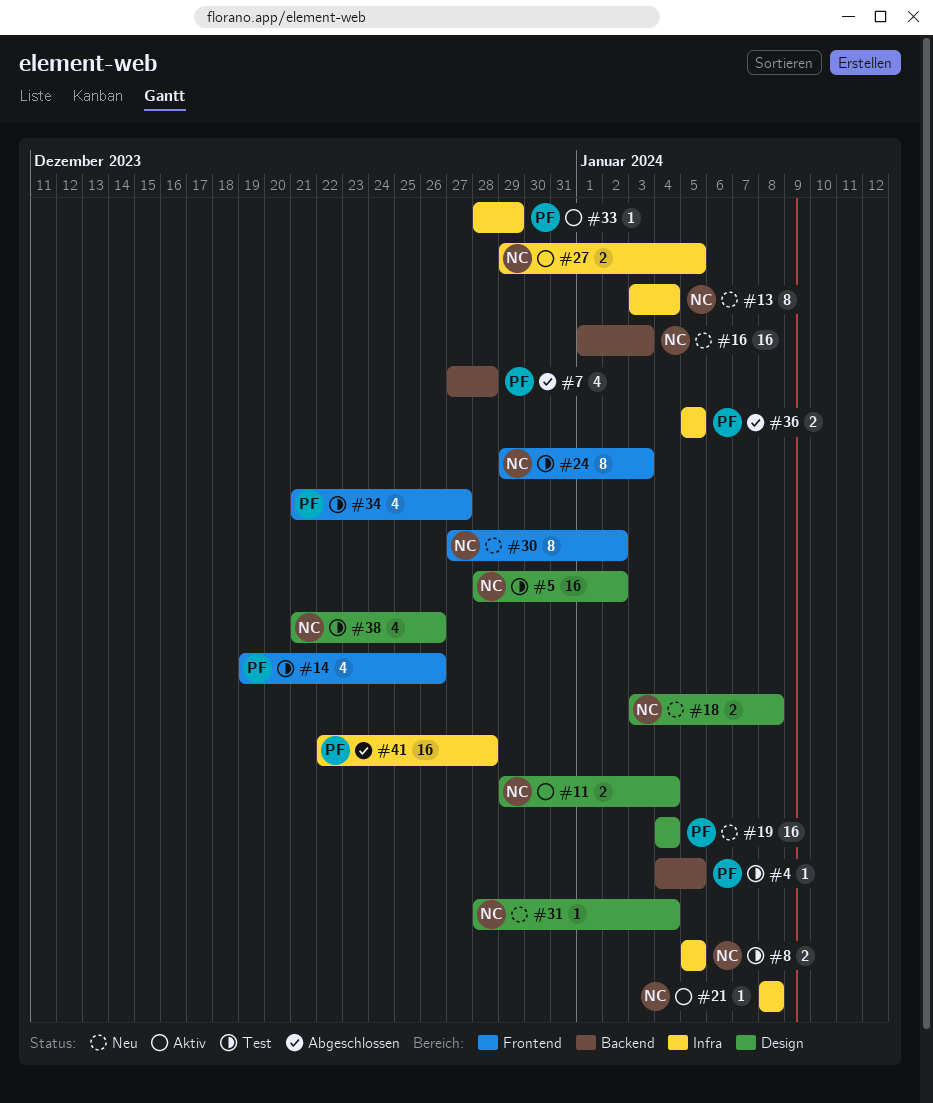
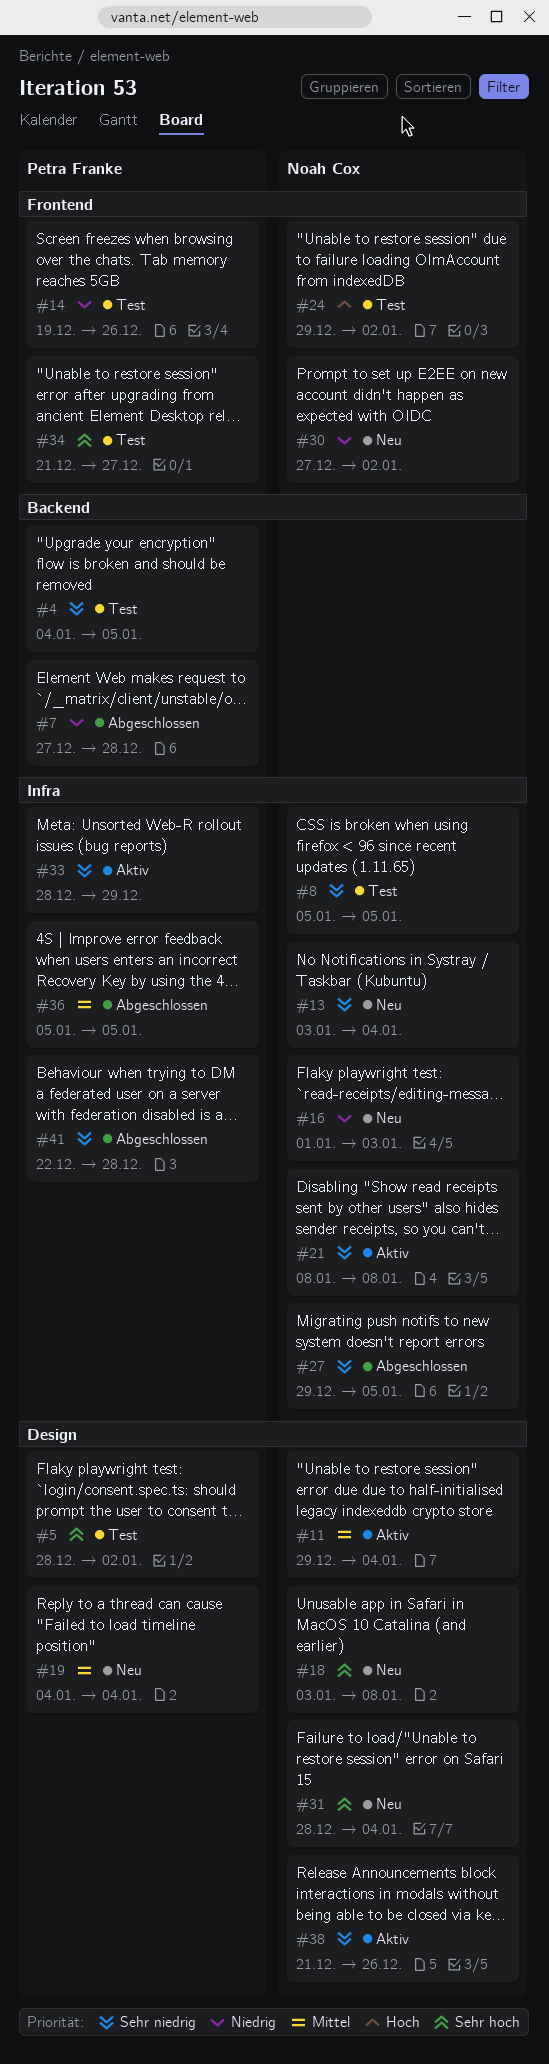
#5, owner: Noah Cox -> Petra Franke
#16, label: Backend -> Infra
#24, due: Jan 3 -> Jan 2
#27, status: Aktiv -> Abgeschlossen
#38, status: Test -> Aktiv

